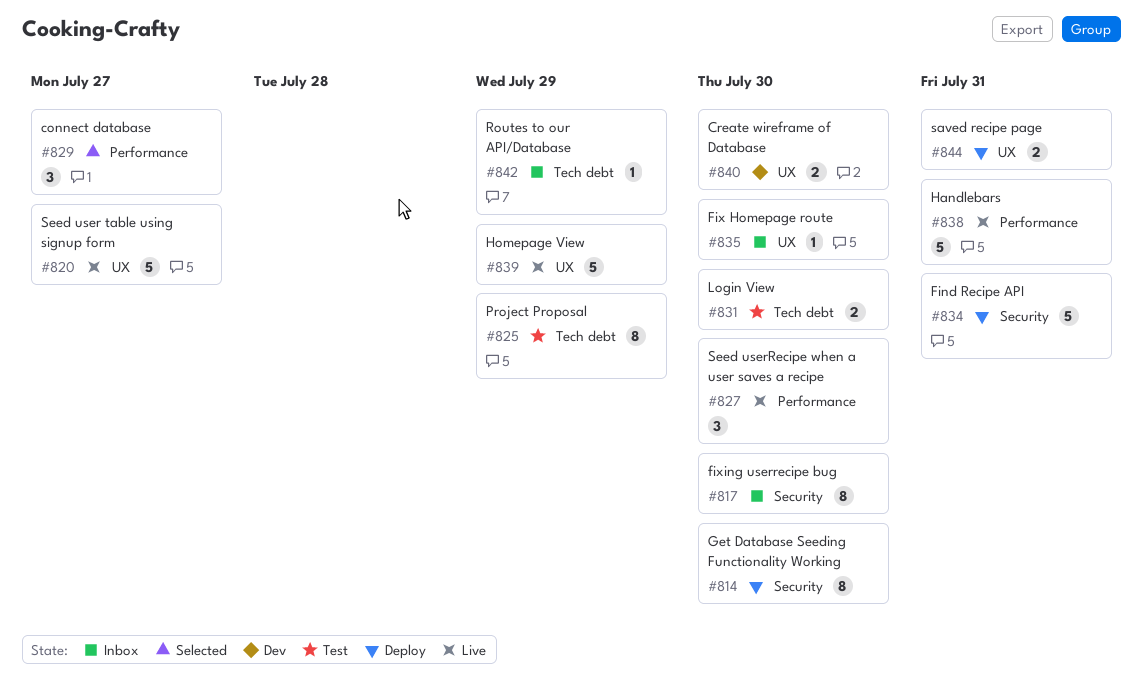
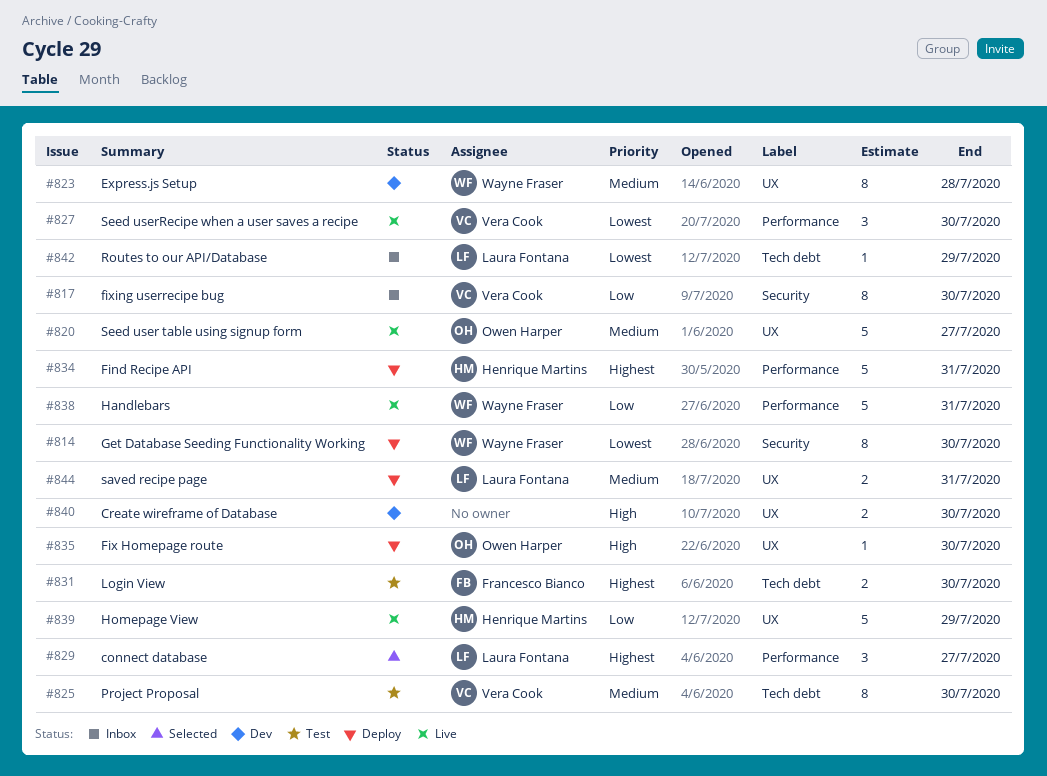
#823: none -> present
#825, due: Jul 29 -> Jul 30
#834, label: Security -> Performance
#835, status: Inbox -> Deploy

